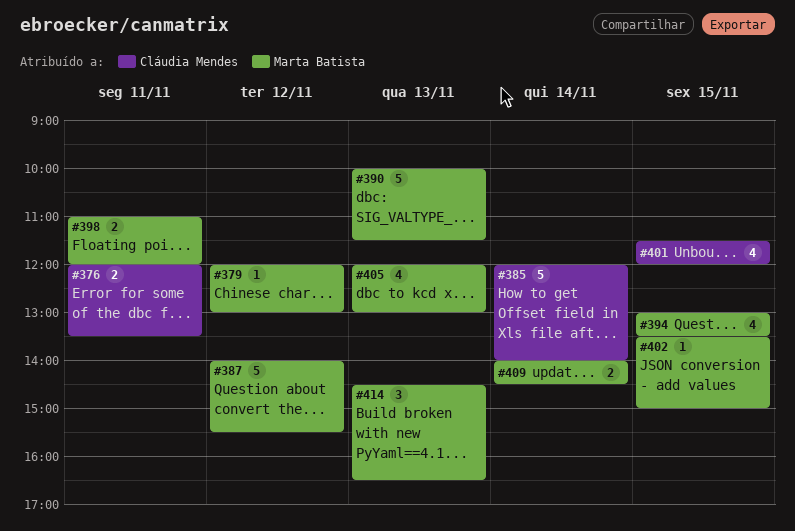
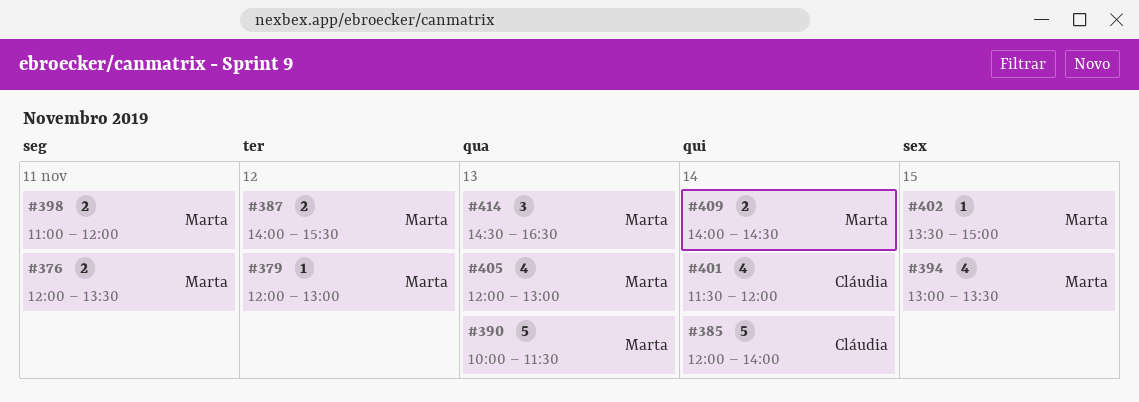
#376, owner: Cláudia Mendes -> Marta Batista
#387, estimate: 5 -> 2
#401, day: Nov 15 -> Nov 14

